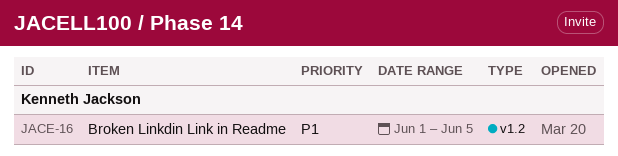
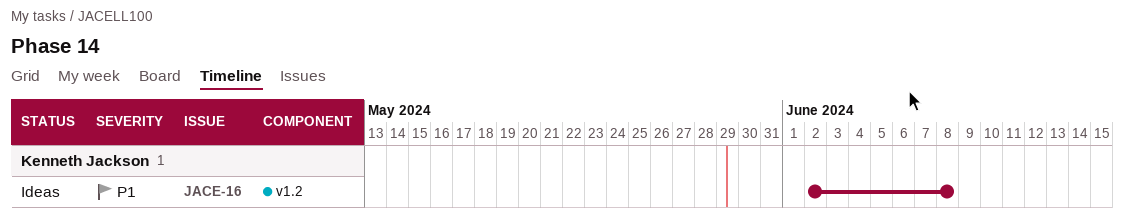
JACE-16, start: Jun 1 -> Jun 2
JACE-16, due: Jun 5 -> Jun 8

